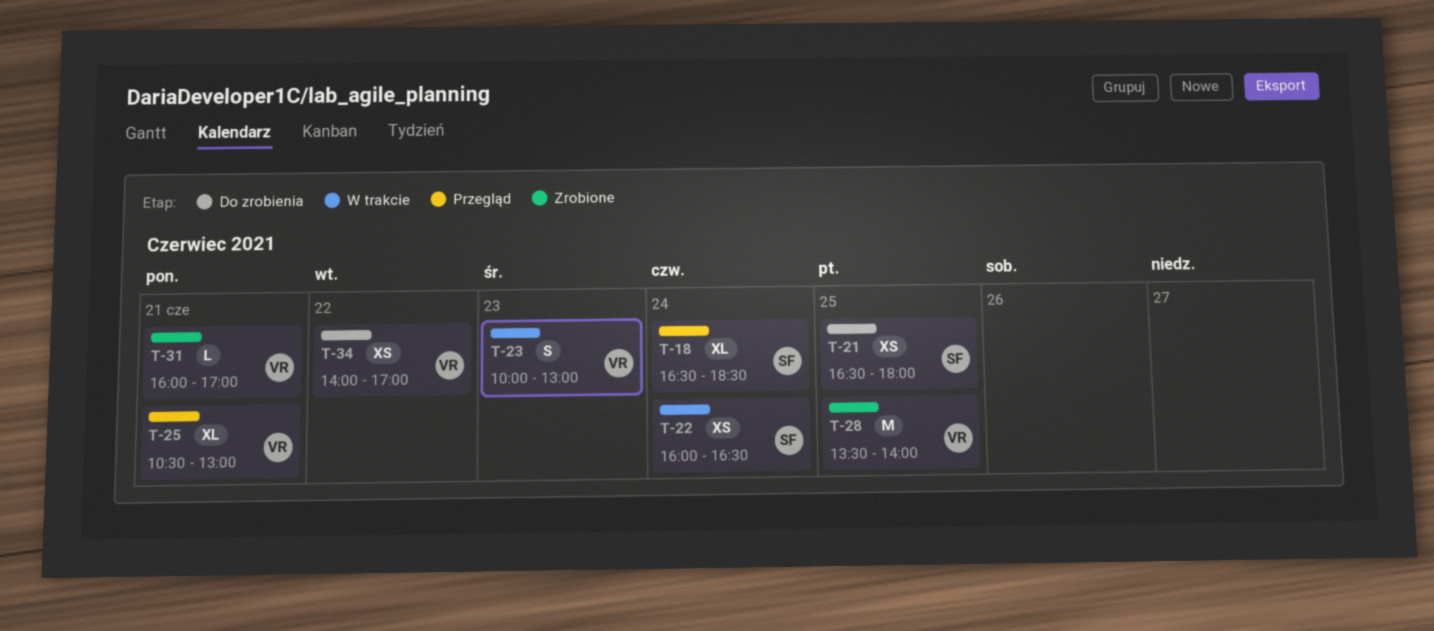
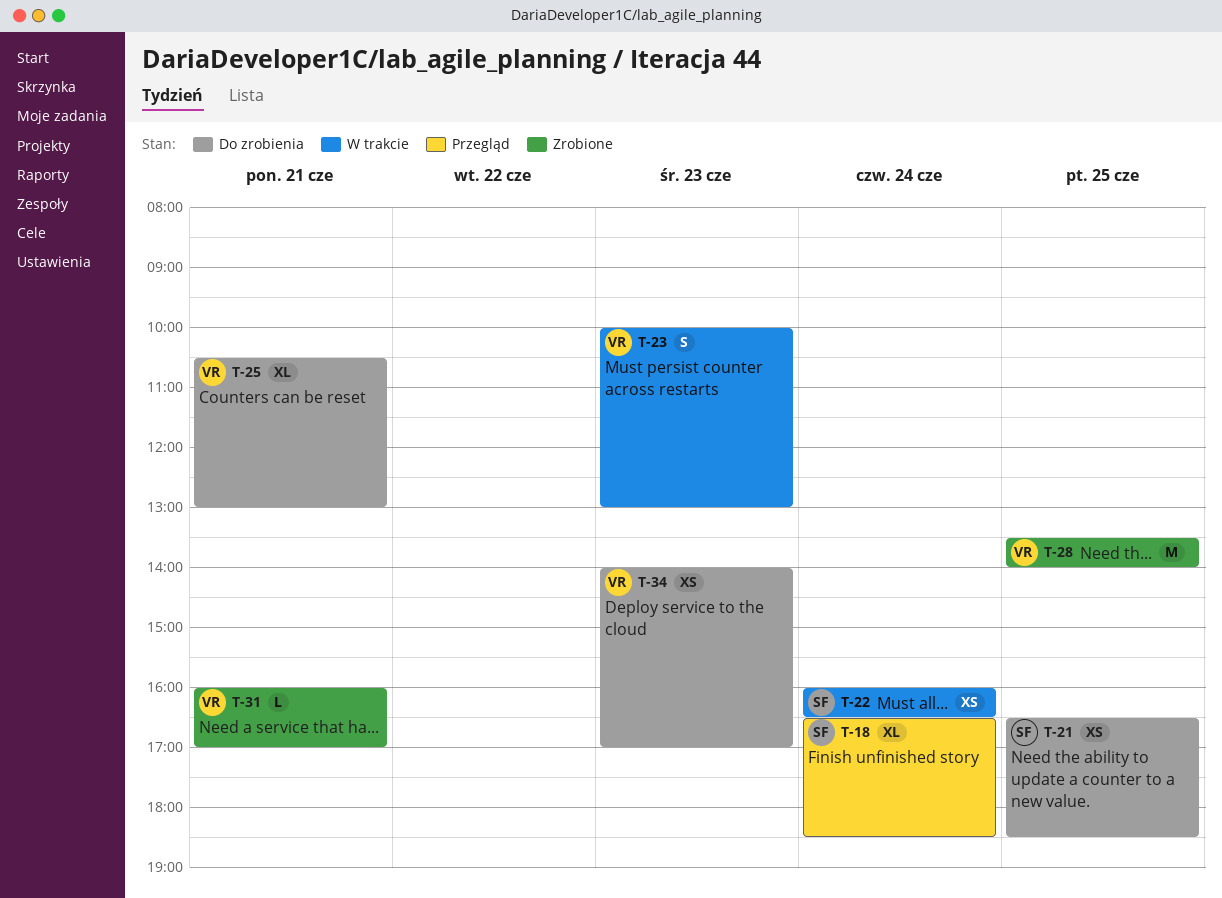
T-21, ends: 18:00 -> 18:30
T-25, status: Przegląd -> Do zrobienia
T-34, day: Jun 22 -> Jun 23

